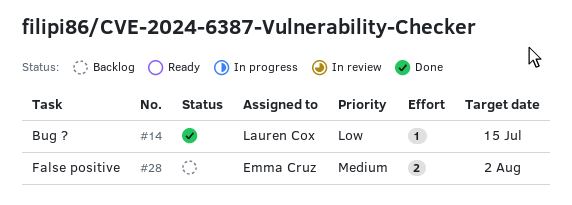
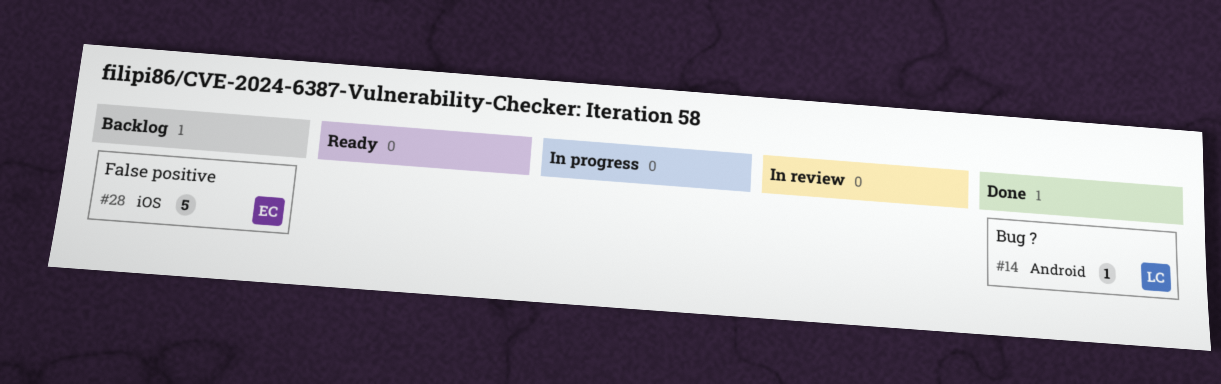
#28, estimate: 2 -> 5

